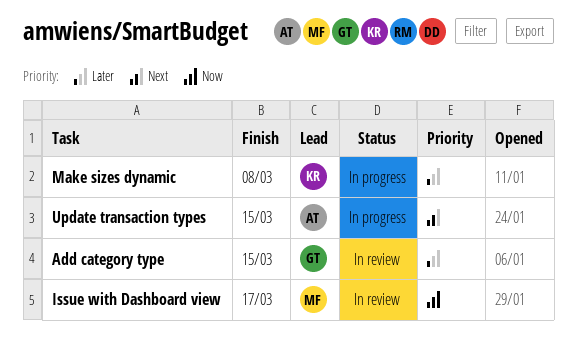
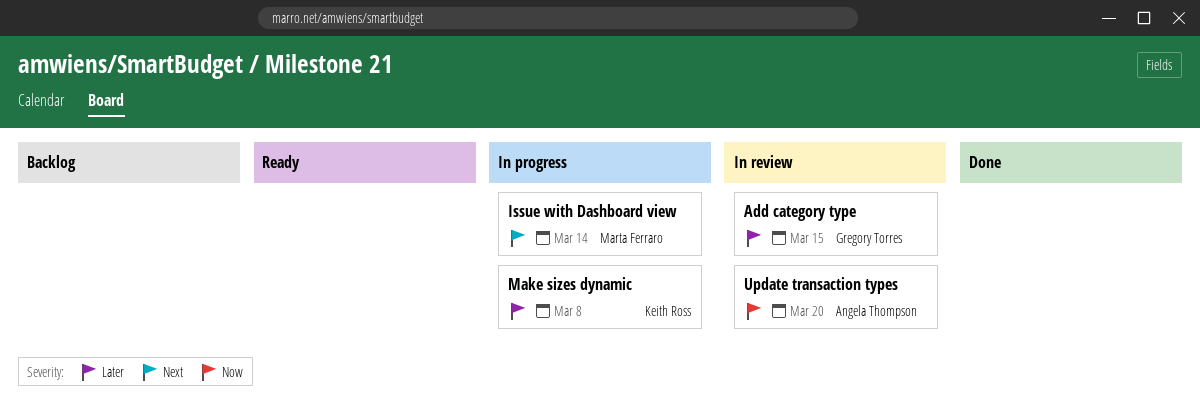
Issue with Dashboard view, status: In review -> In progress
Issue with Dashboard view, priority: Now -> Next
Issue with Dashboard view, due: Mar 17 -> Mar 14
Update transaction types, status: In progress -> In review
Update transaction types, priority: Next -> Now
Update transaction types, due: Mar 15 -> Mar 20

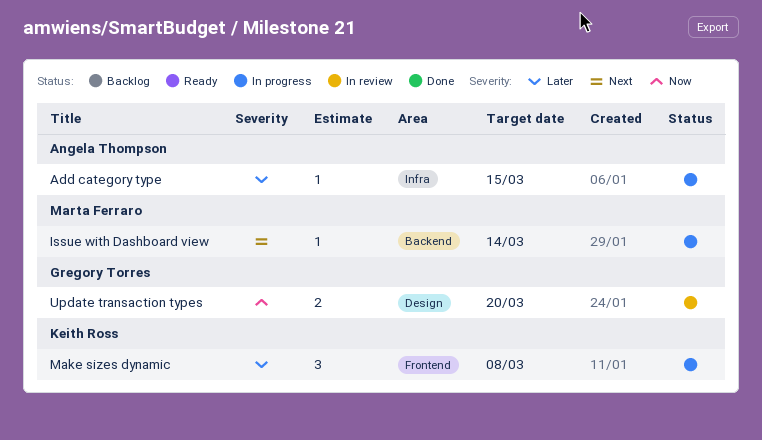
Add category type, status: In review -> In progress
Add category type, owner: Gregory Torres -> Angela Thompson
Update transaction types, owner: Angela Thompson -> Gregory Torres

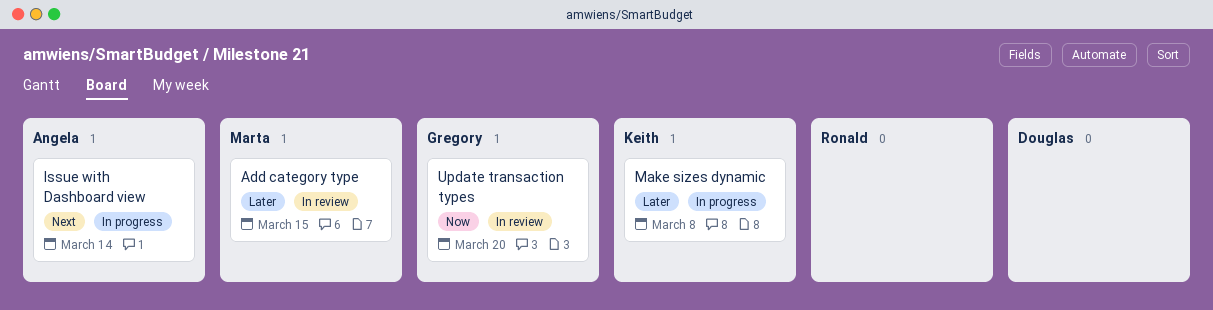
Add category type, status: In progress -> In review
Add category type, owner: Angela Thompson -> Marta Ferraro
Issue with Dashboard view, owner: Marta Ferraro -> Angela Thompson

